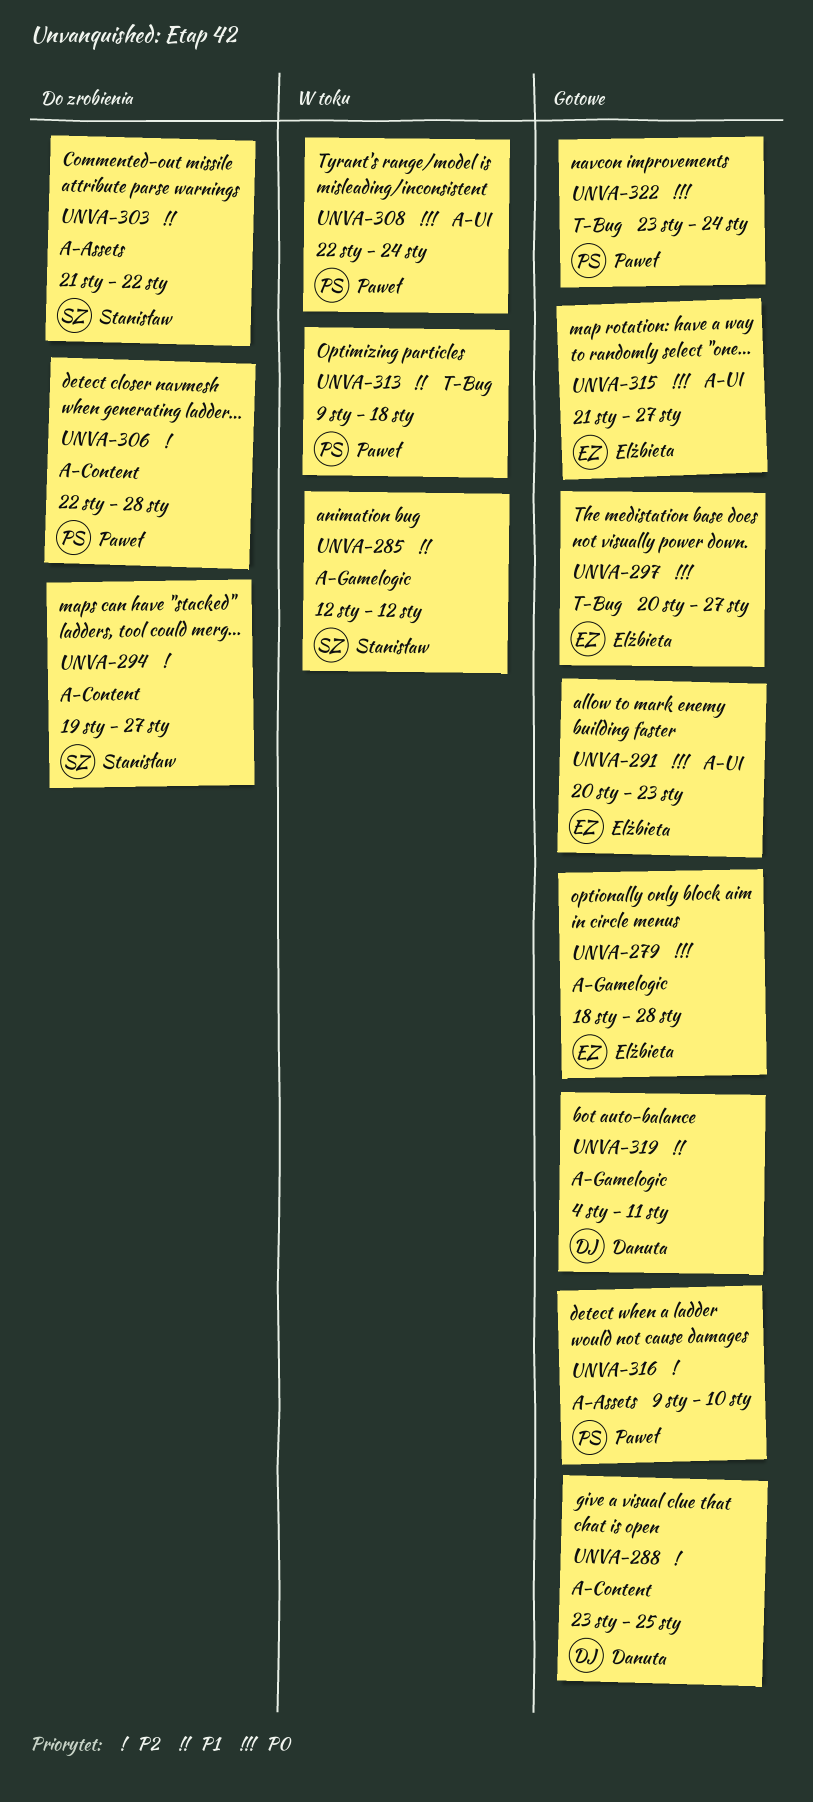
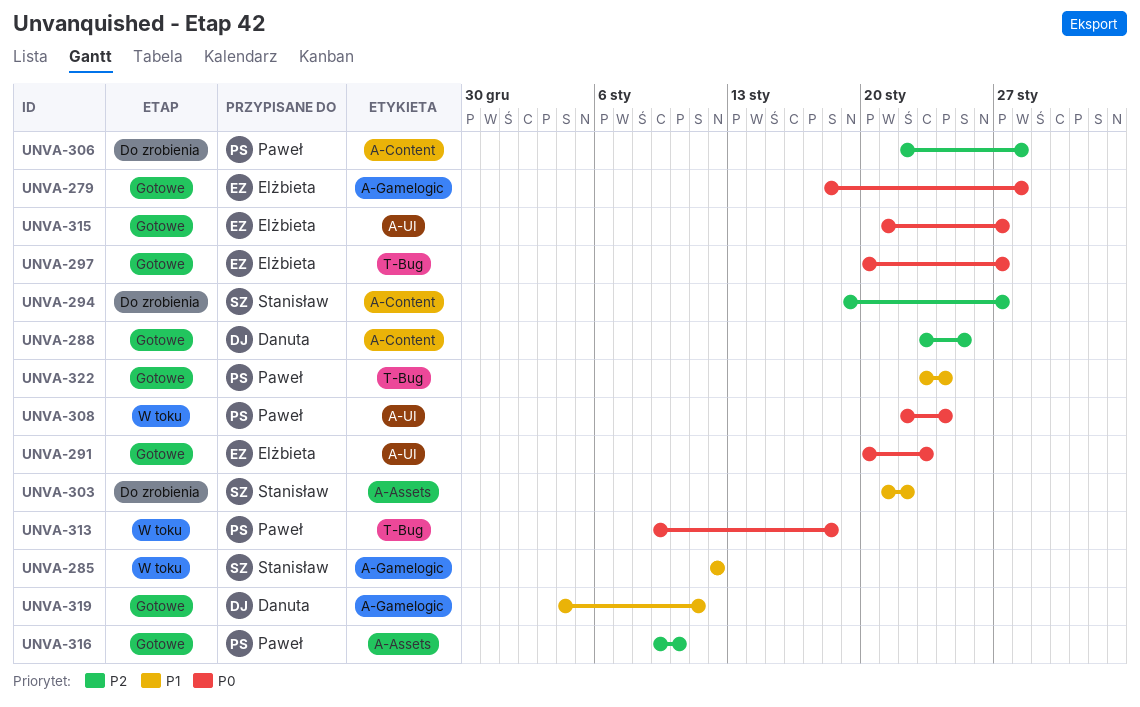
UNVA-313, priority: P1 -> P0
UNVA-322, priority: P0 -> P1

